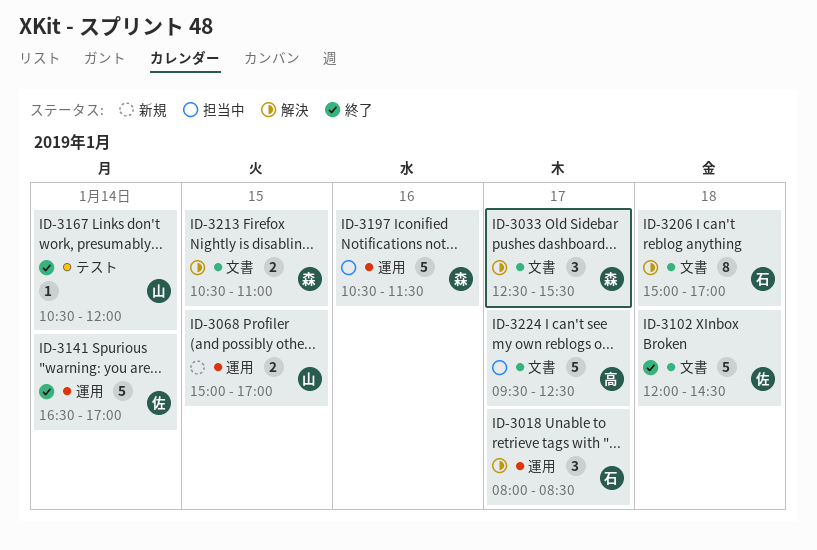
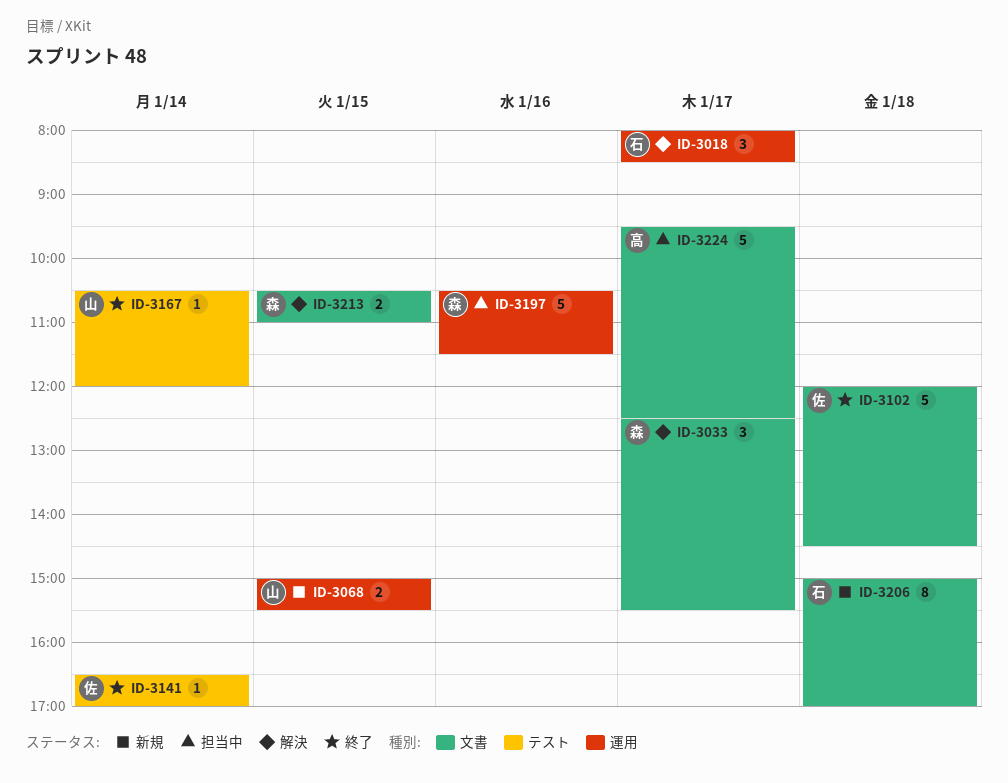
ID-3068, ends: 17:00 -> 15:30
ID-3141, label: 運用 -> テスト
ID-3141, estimate: 5 -> 1
ID-3206, status: 解決 -> 新規

